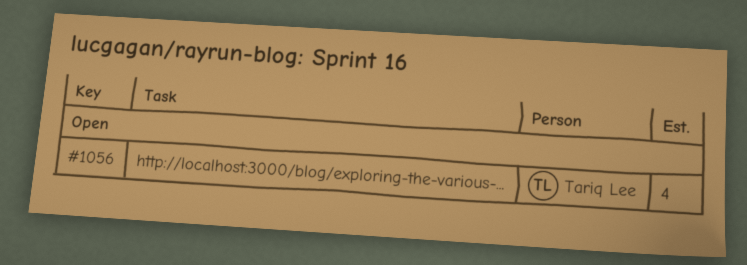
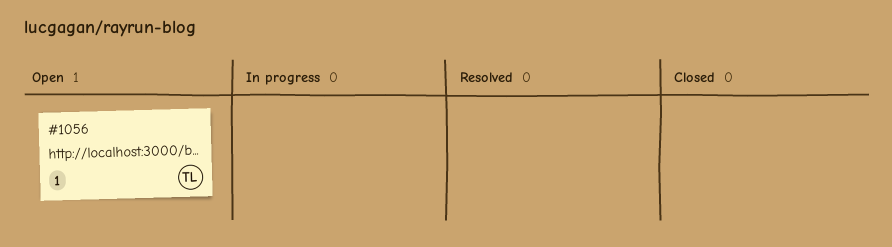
#1056, estimate: 4 -> 1

